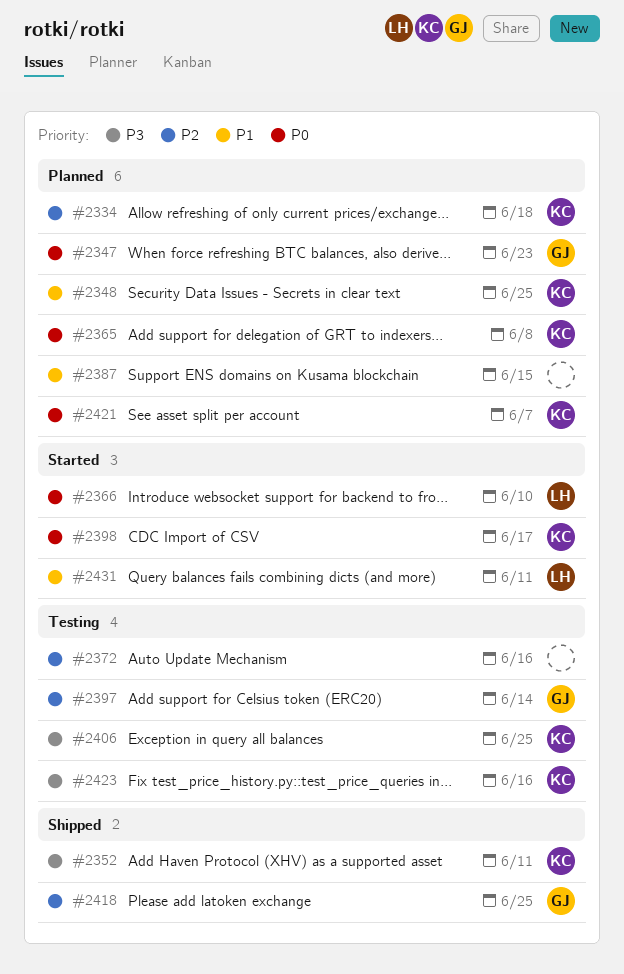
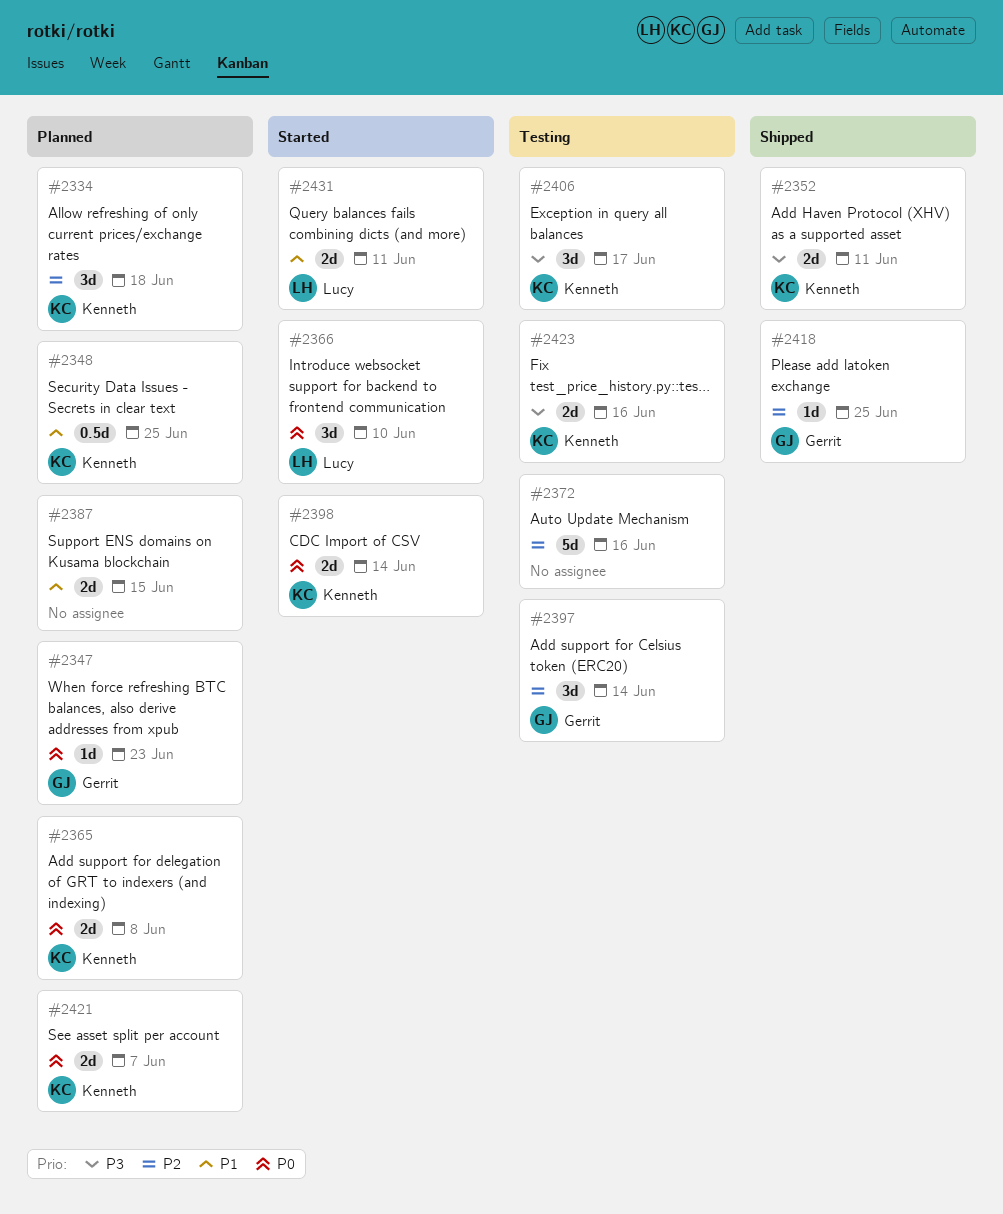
#2398, due: Jun 17 -> Jun 14
#2406, due: Jun 25 -> Jun 17

